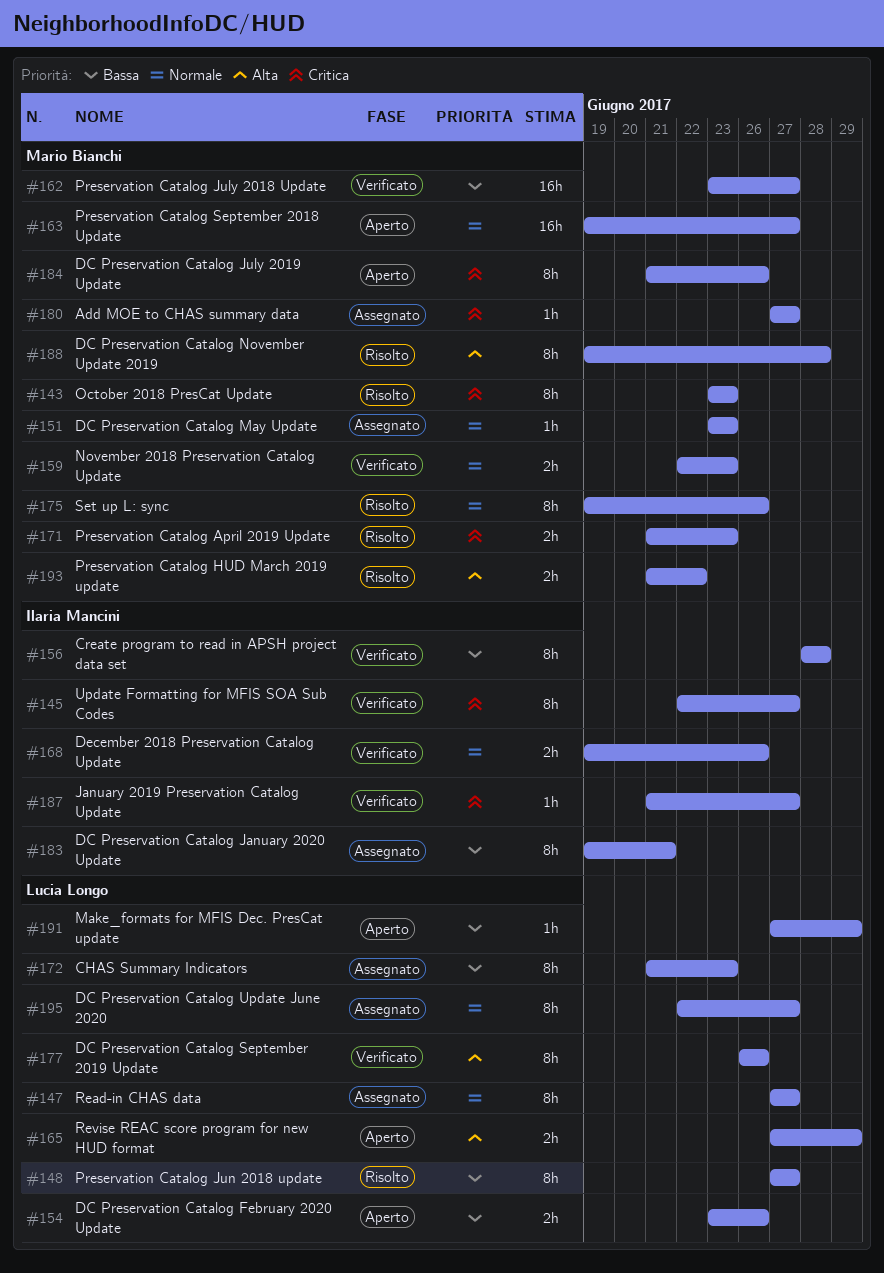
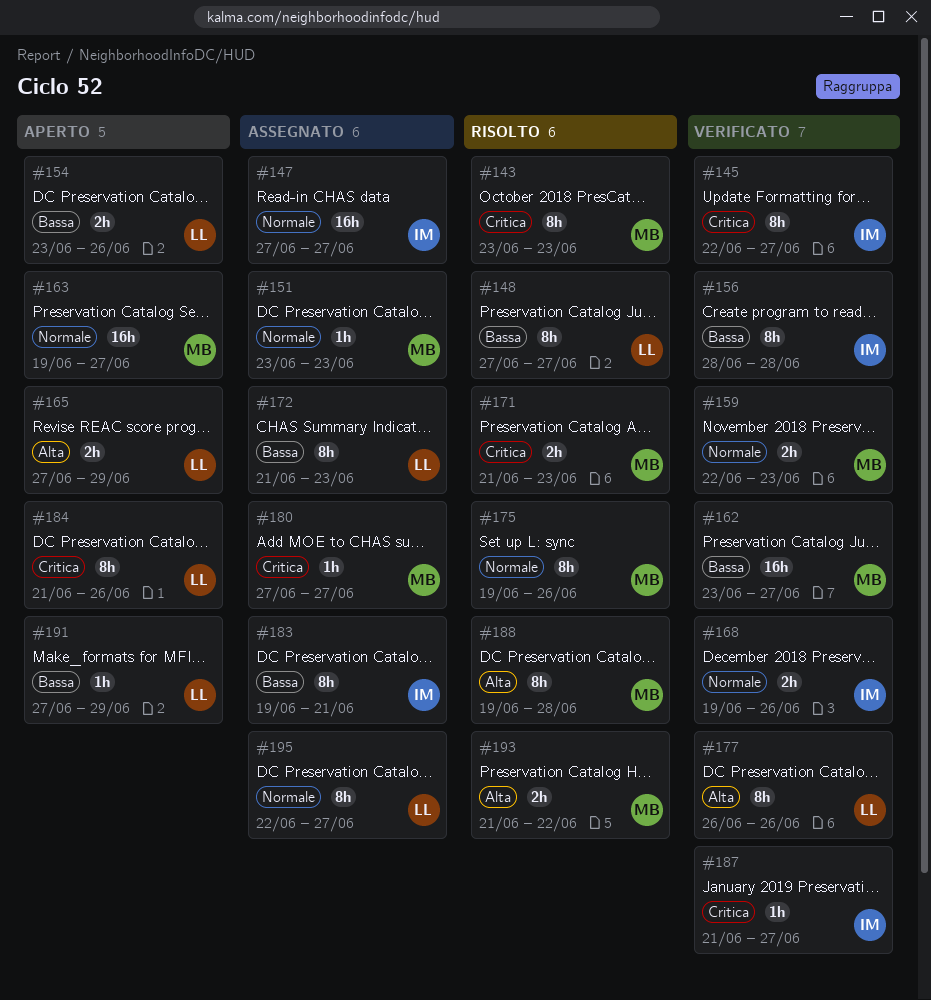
#147, owner: Lucia Longo -> Ilaria Mancini
#147, estimate: 8h -> 16h
#184, owner: Mario Bianchi -> Lucia Longo

